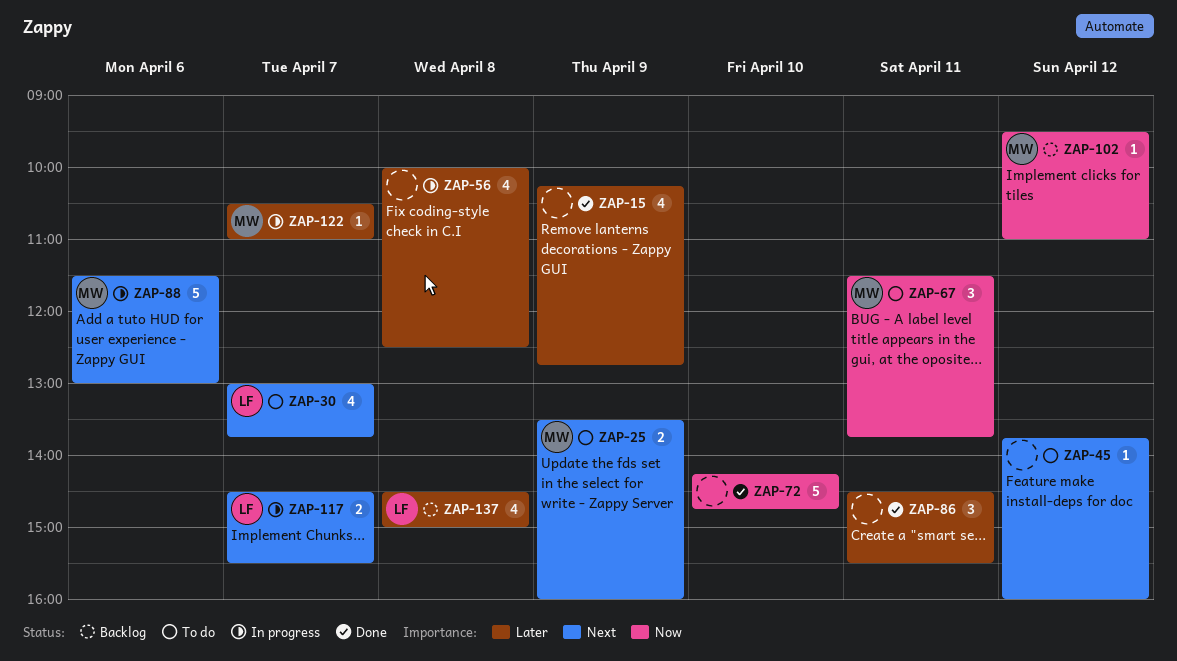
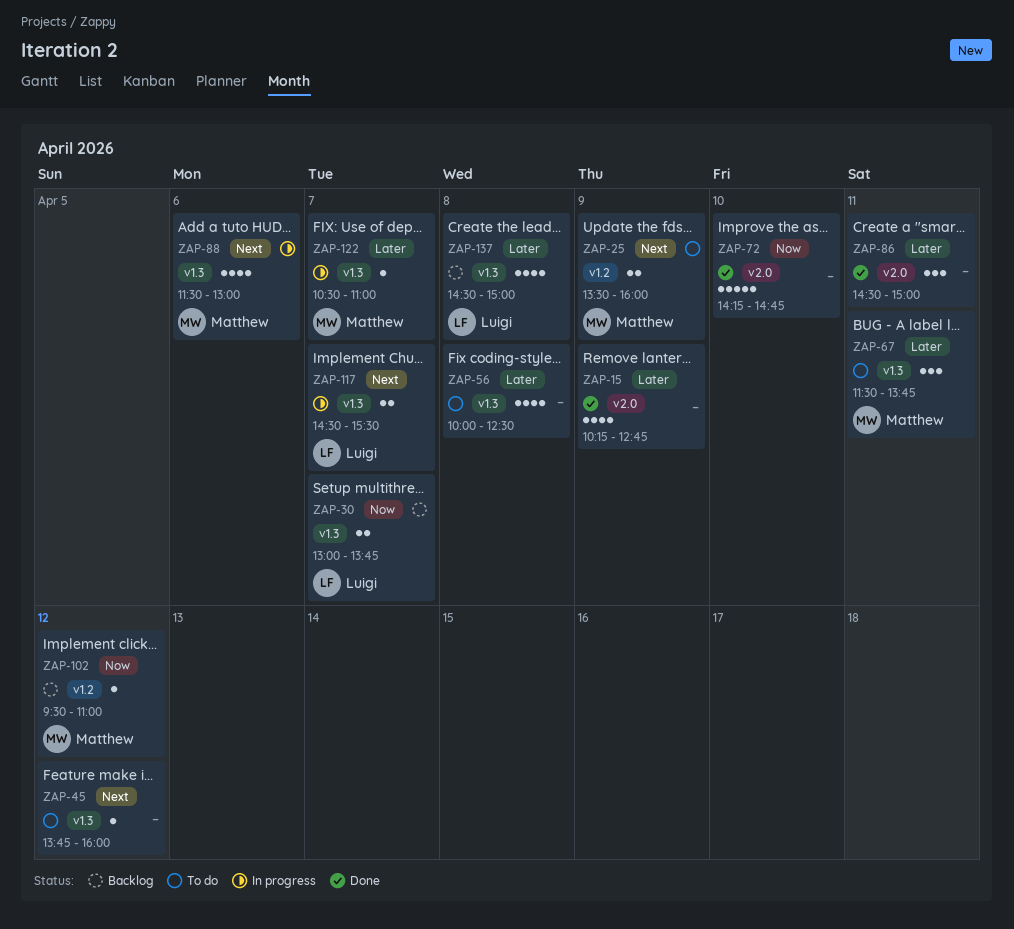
ZAP-30, status: To do -> Backlog
ZAP-30, priority: Next -> Now
ZAP-30, estimate: 4 -> 2
ZAP-56, status: In progress -> To do
ZAP-67, priority: Now -> Later
ZAP-86, ends: 15:30 -> 15:00
ZAP-88, estimate: 5 -> 4

